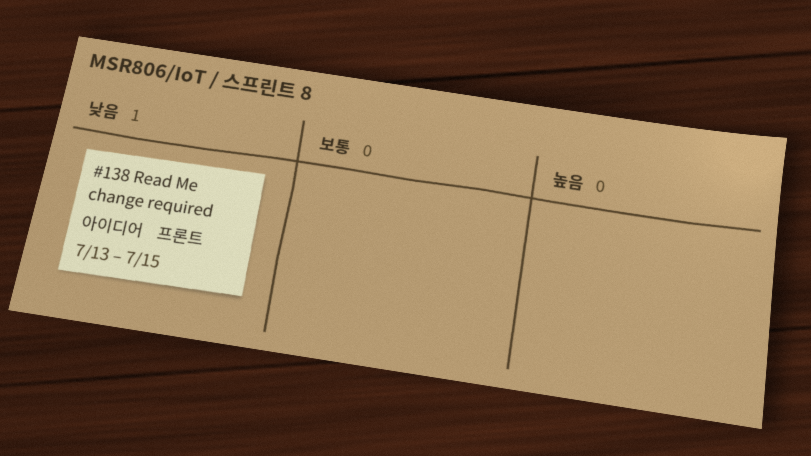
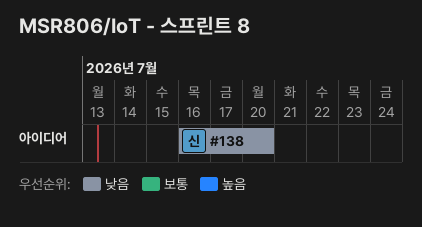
#138, start: Jul 13 -> Jul 16
#138, due: Jul 15 -> Jul 20

